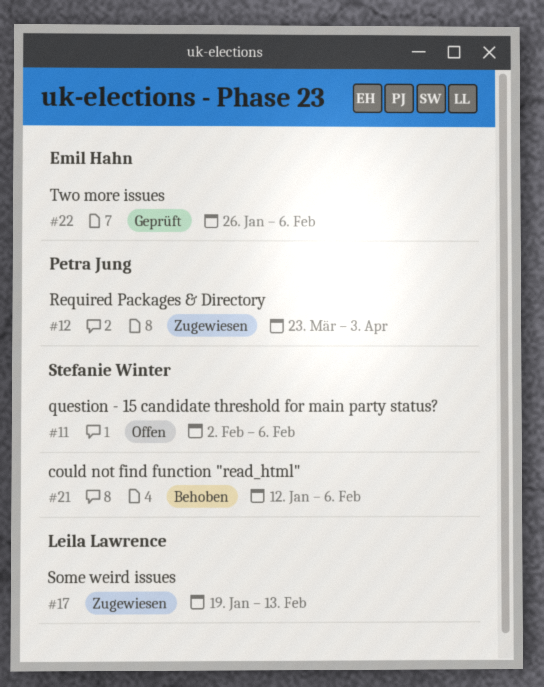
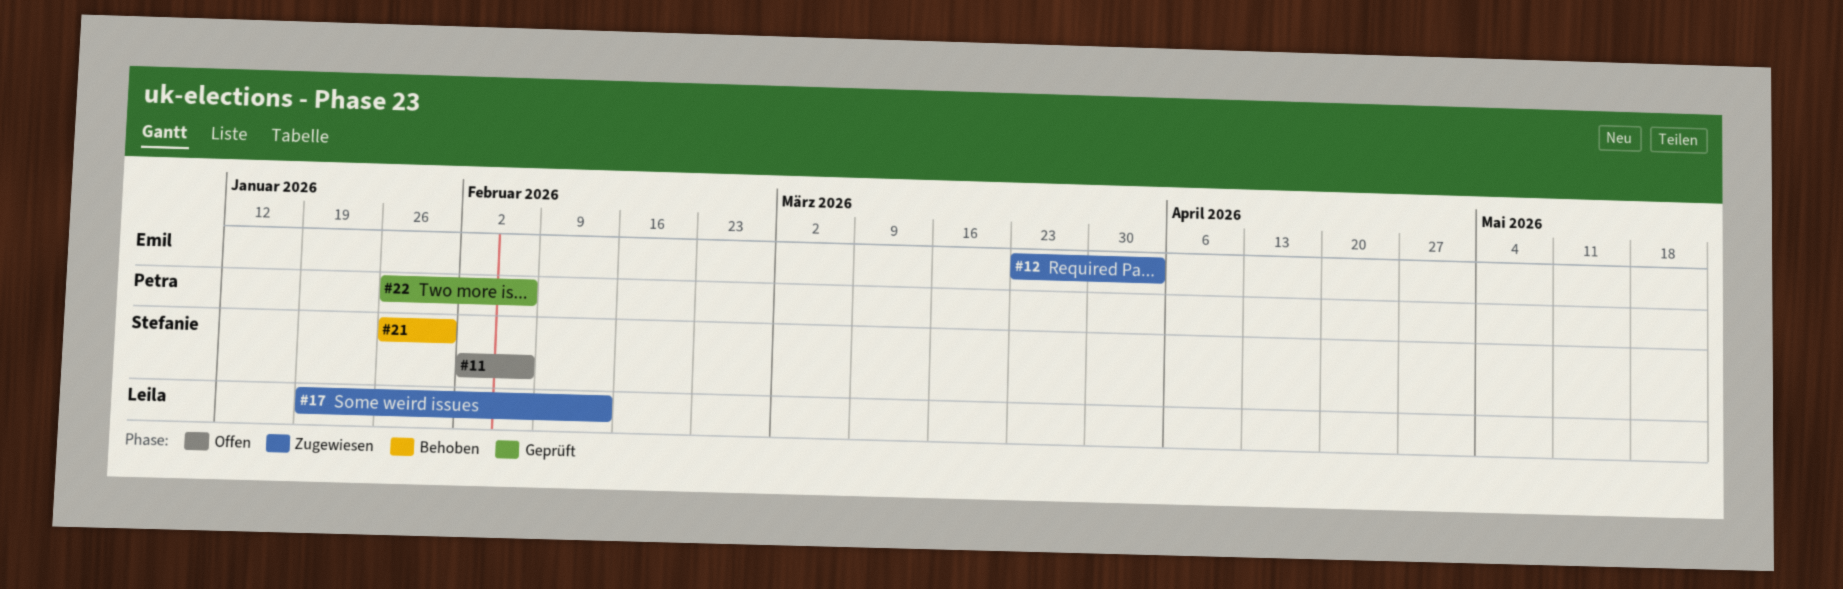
#12, owner: Petra Jung -> Emil Hahn
#21, start: Jan 12 -> Jan 26
#21, due: Feb 6 -> Jan 30
#22, owner: Emil Hahn -> Petra Jung

